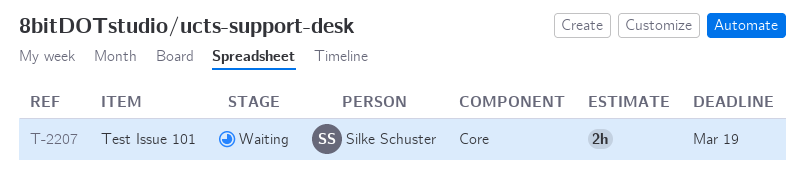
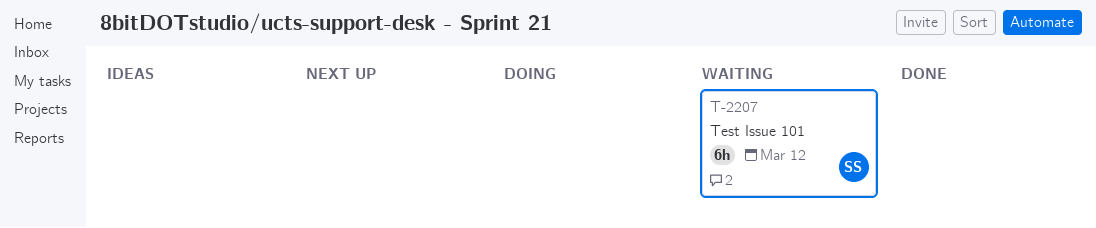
T-2207, estimate: 2h -> 6h
T-2207, due: Mar 19 -> Mar 12

